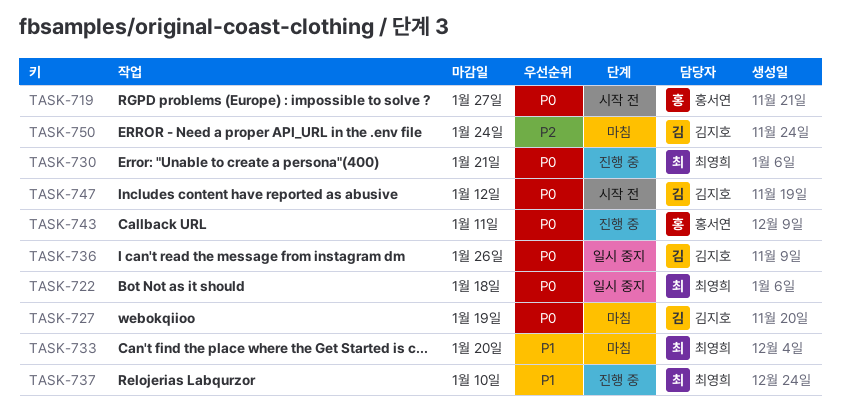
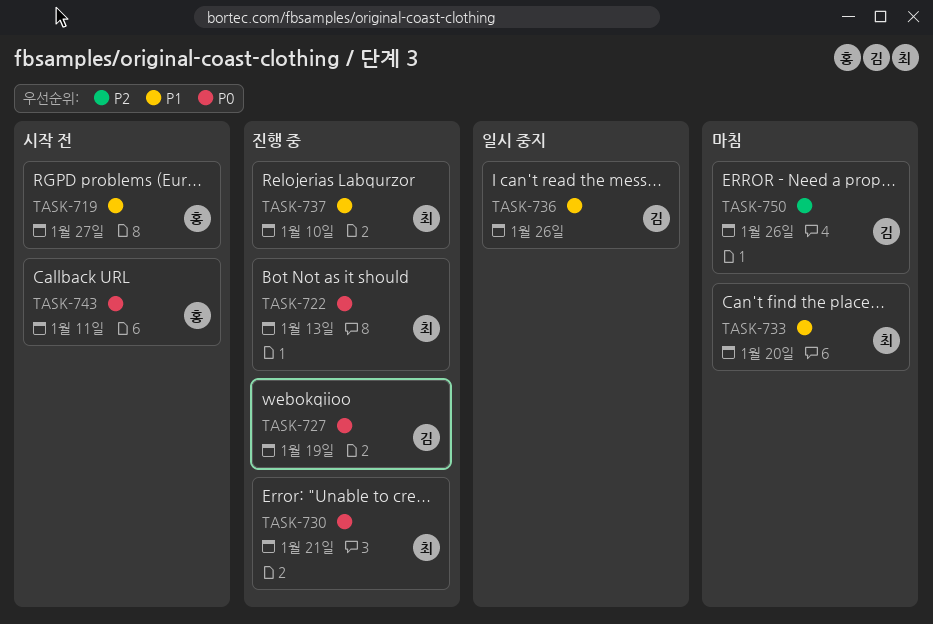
TASK-719, priority: P0 -> P1
TASK-722, status: 일시 중지 -> 진행 중
TASK-722, due: Jan 18 -> Jan 13
TASK-727, status: 마침 -> 진행 중
TASK-736, priority: P0 -> P1
TASK-743, status: 진행 중 -> 시작 전
TASK-747: present -> none
TASK-750, due: Jan 24 -> Jan 26

